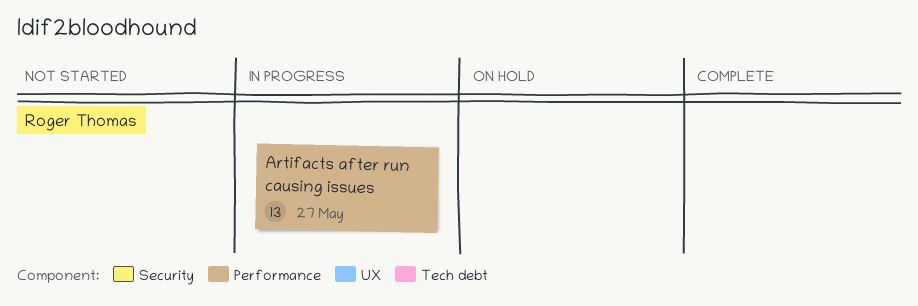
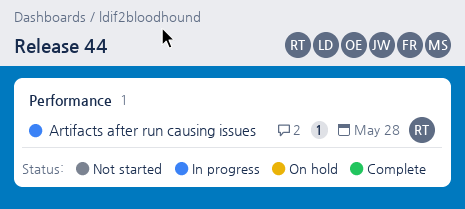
Artifacts after run causing issues, estimate: 13 -> 1
Artifacts after run causing issues, due: May 27 -> May 28

